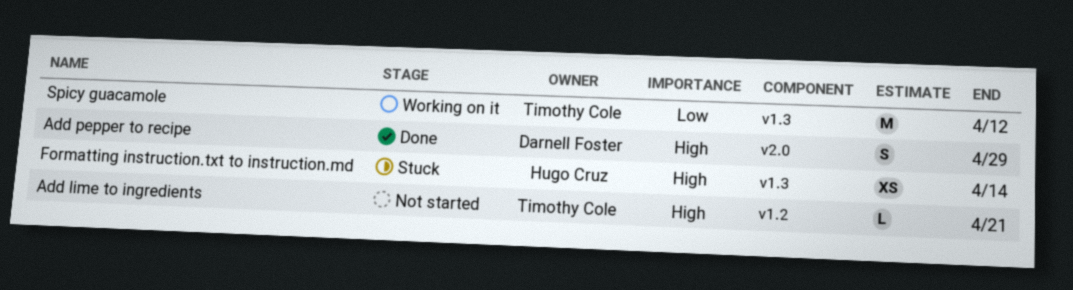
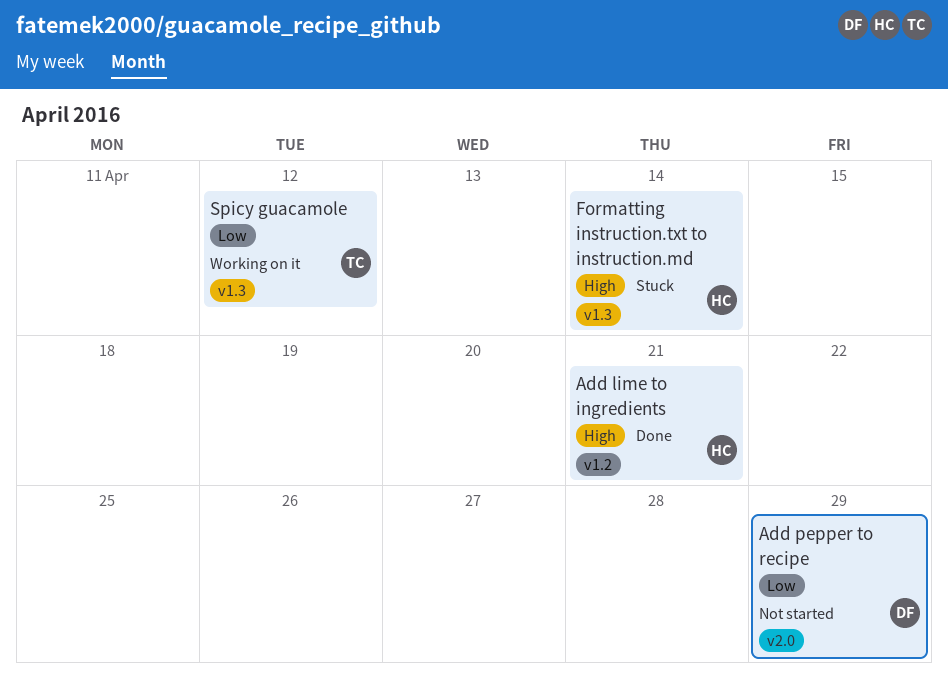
Add lime to ingredients, status: Not started -> Done
Add lime to ingredients, owner: Timothy Cole -> Hugo Cruz
Add pepper to recipe, status: Done -> Not started
Add pepper to recipe, priority: High -> Low

